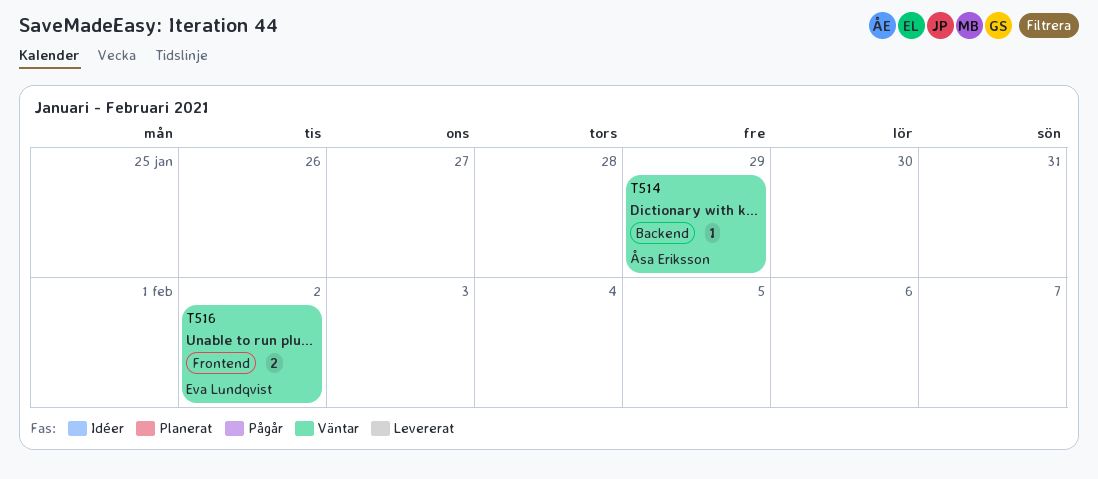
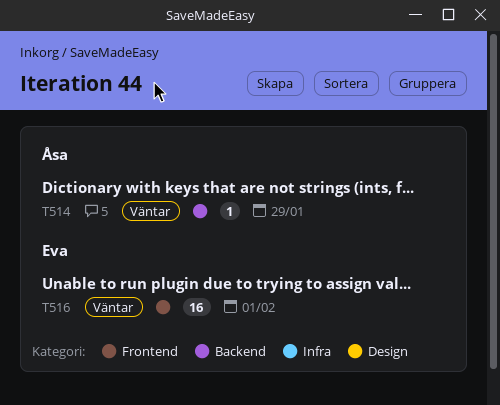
T516, estimate: 2 -> 16
T516, due: Feb 2 -> Feb 1

